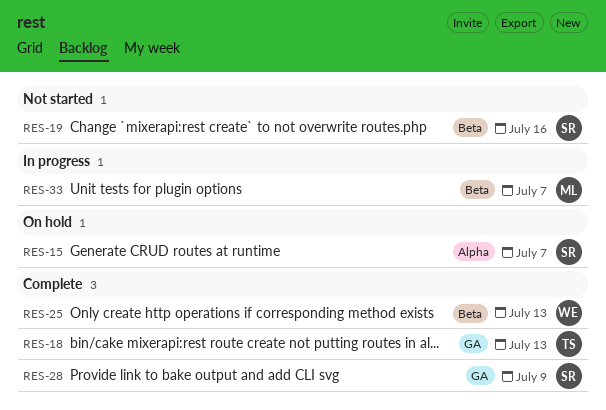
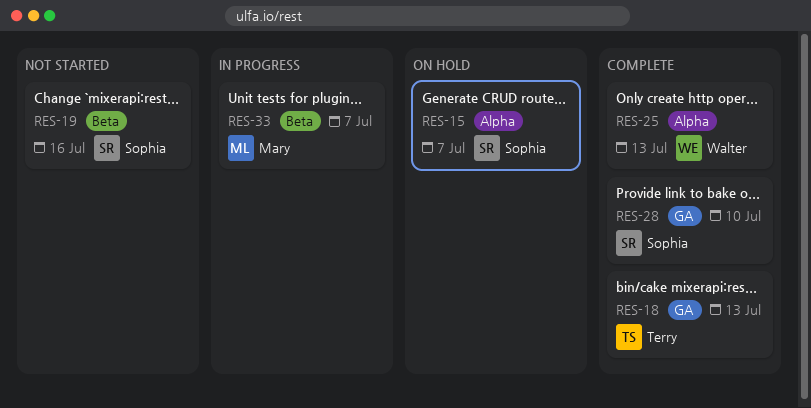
RES-25, label: Beta -> Alpha
RES-28, due: Jul 9 -> Jul 10

